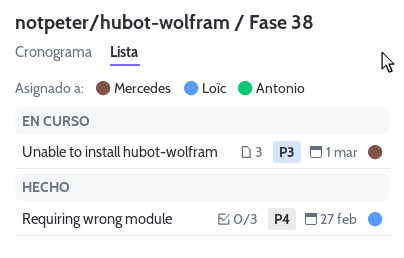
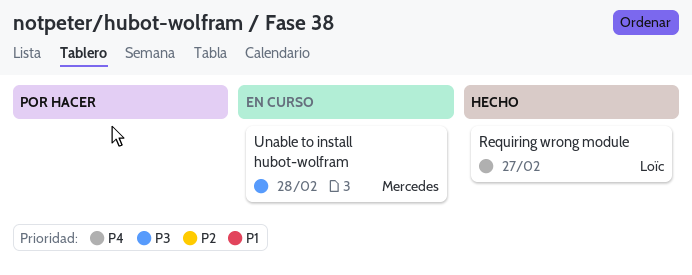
Unable to install hubot-wolfram, due: Mar 1 -> Feb 28

